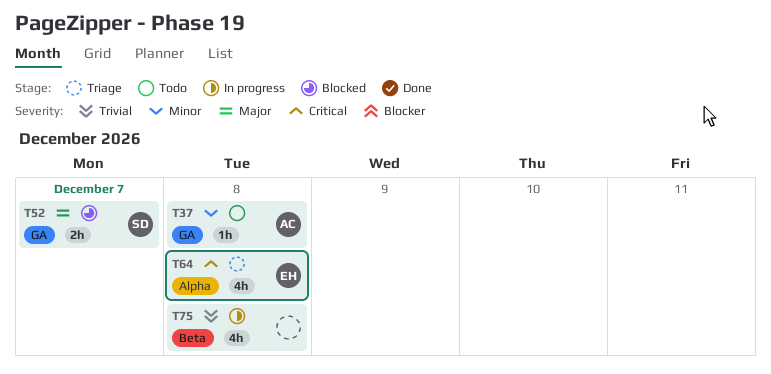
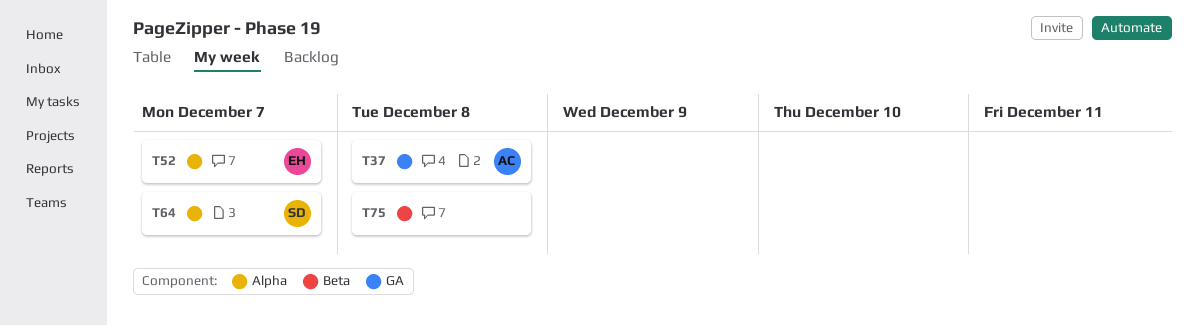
T52, owner: SD -> EH
T52, label: GA -> Alpha
T64, owner: EH -> SD
T64, due: Dec 8 -> Dec 7

